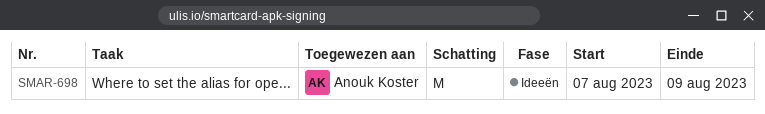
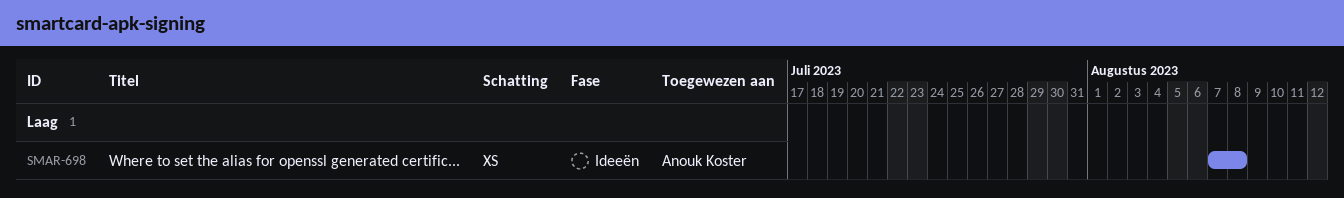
SMAR-698, estimate: M -> XS
SMAR-698, due: Aug 9 -> Aug 8

